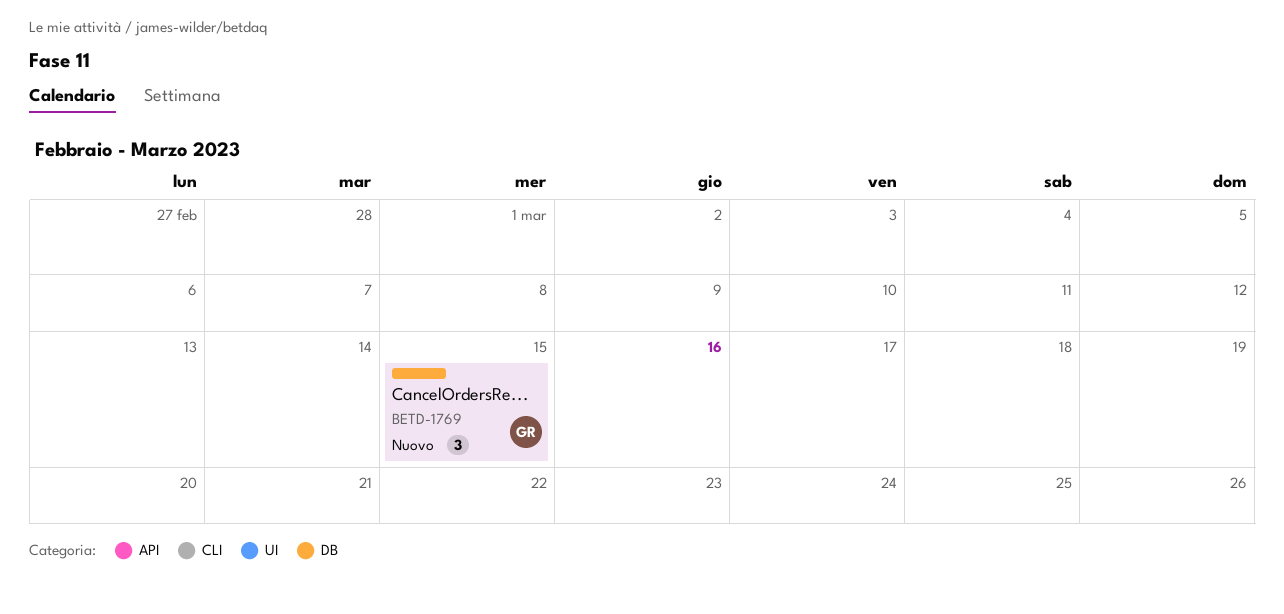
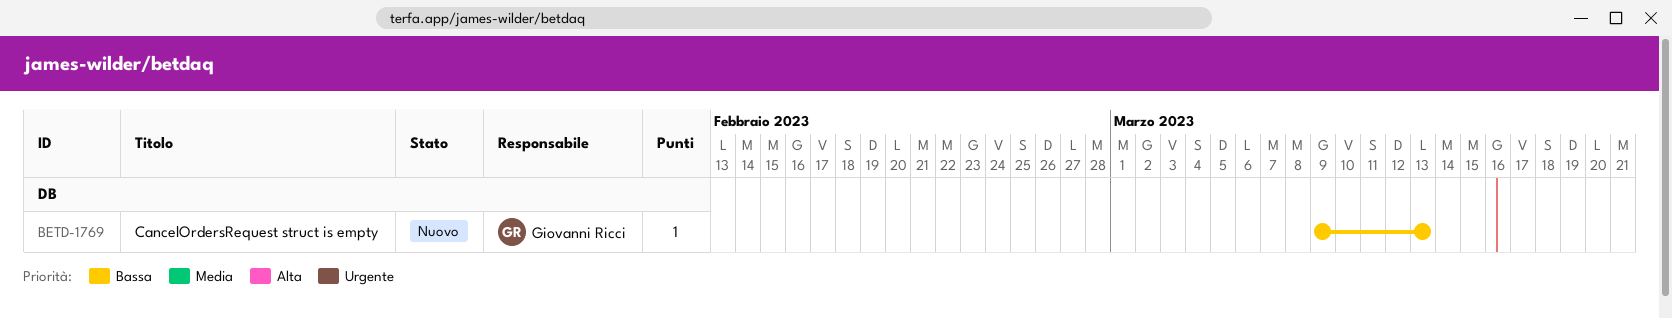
BETD-1769, estimate: 3 -> 1
BETD-1769, due: Mar 15 -> Mar 13

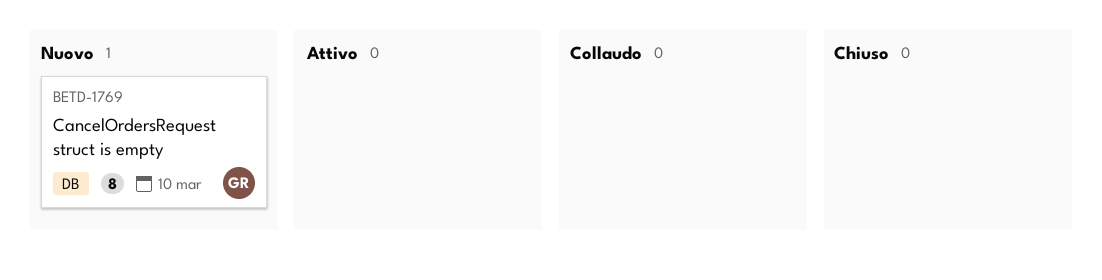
BETD-1769, estimate: 1 -> 8
BETD-1769, due: Mar 13 -> Mar 10

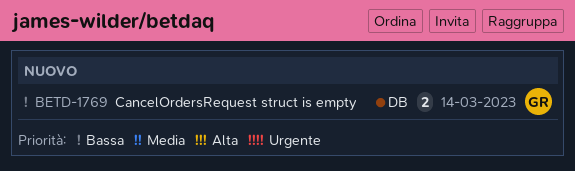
BETD-1769, estimate: 8 -> 2
BETD-1769, due: Mar 10 -> Mar 14

